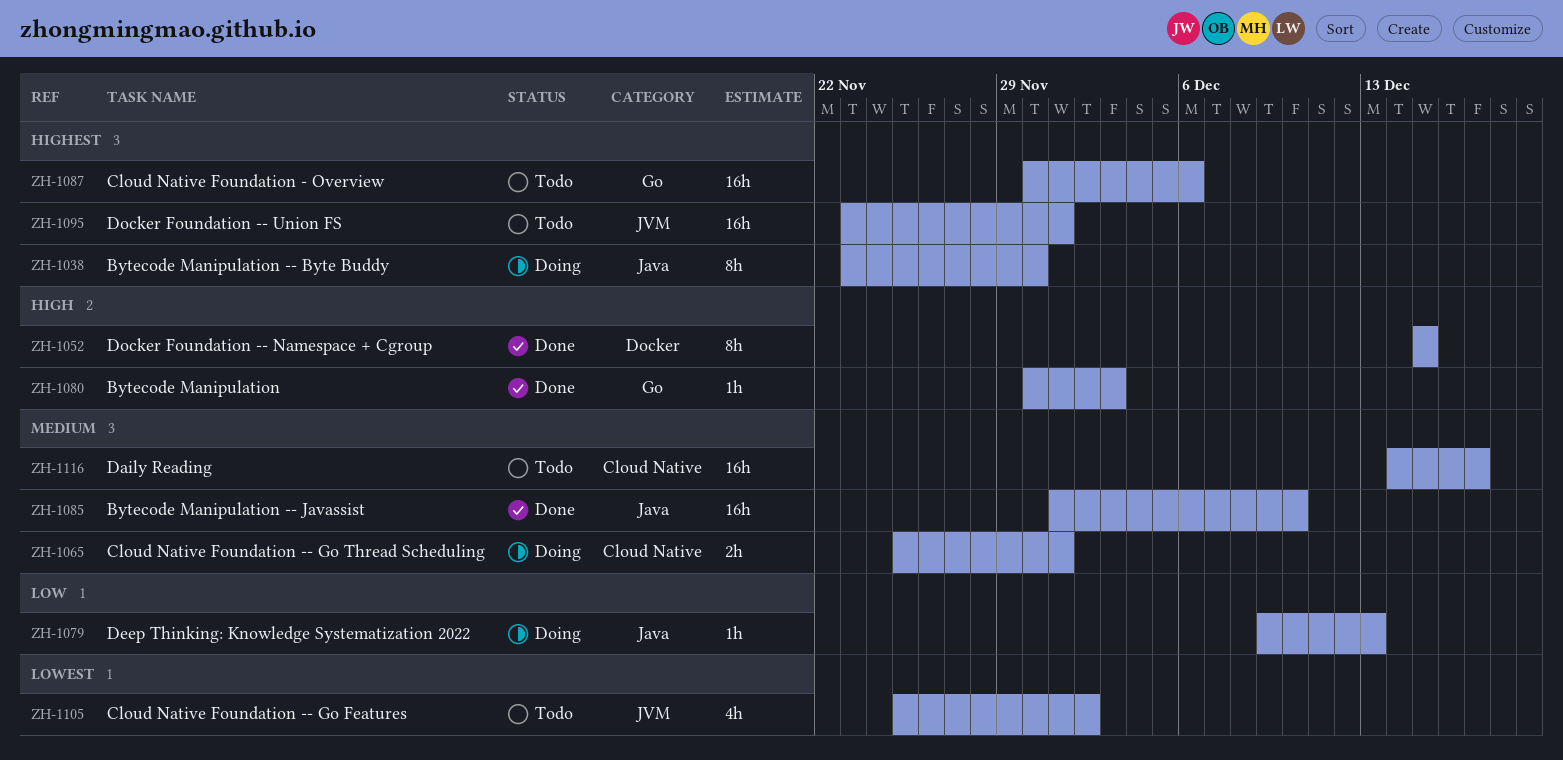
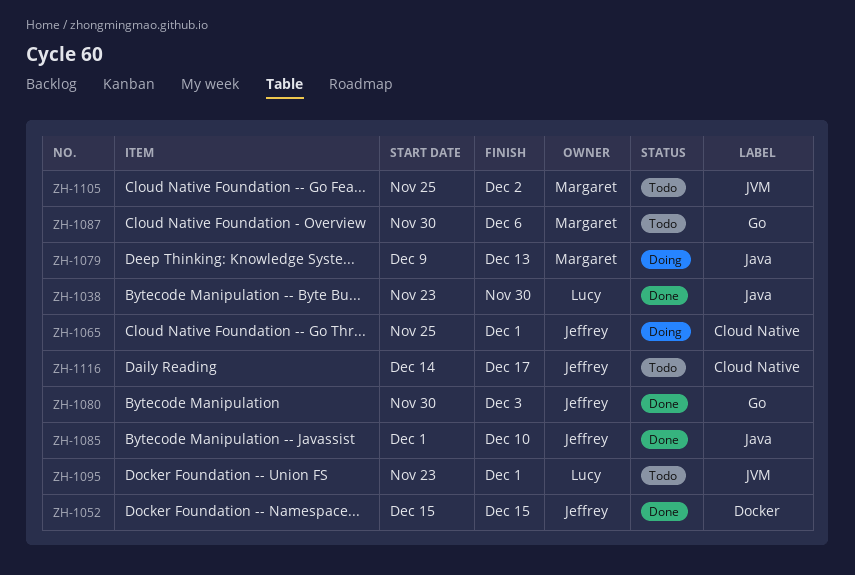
ZH-1038, status: Doing -> Done

